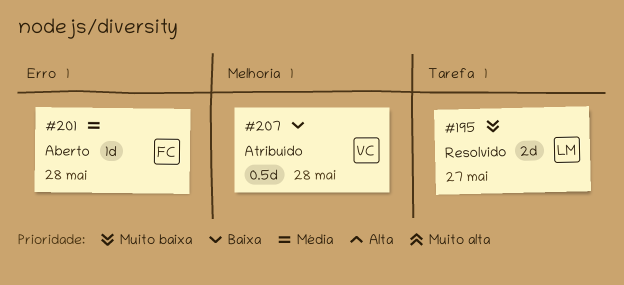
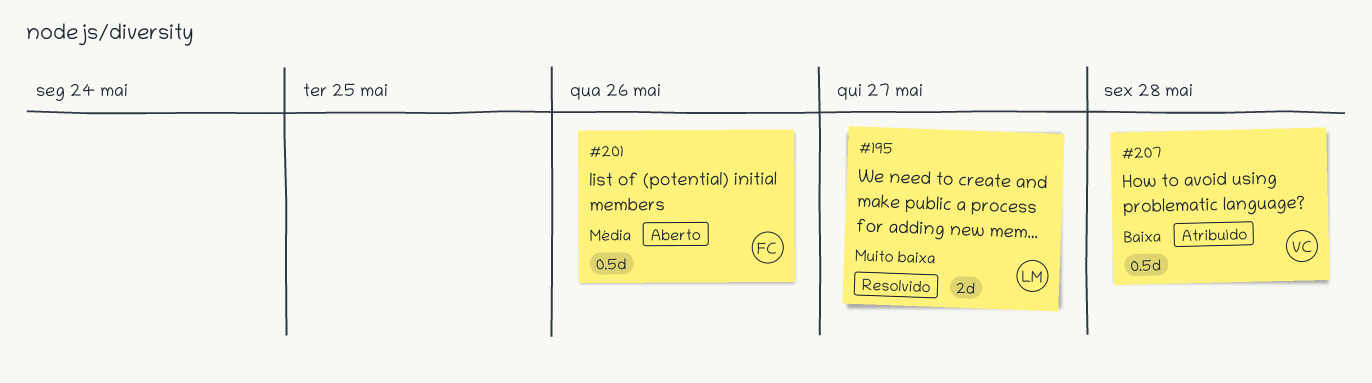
#201, estimate: 1d -> 0.5d
#201, due: May 28 -> May 26

